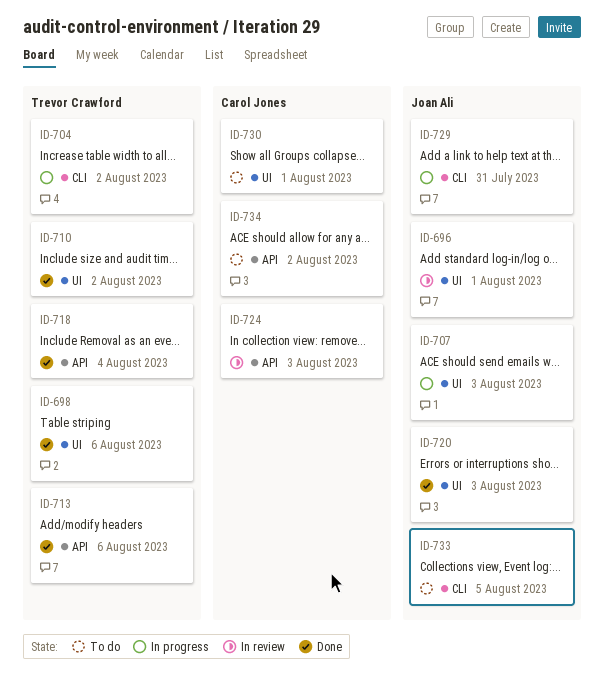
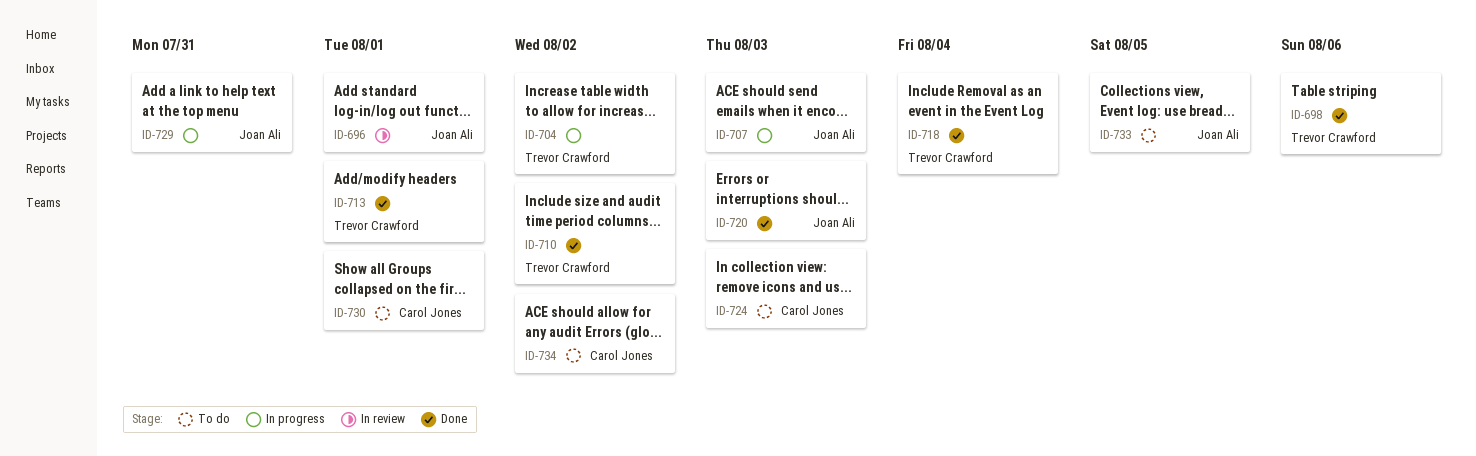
ID-713, due: Aug 6 -> Aug 1
ID-724, status: In review -> To do

